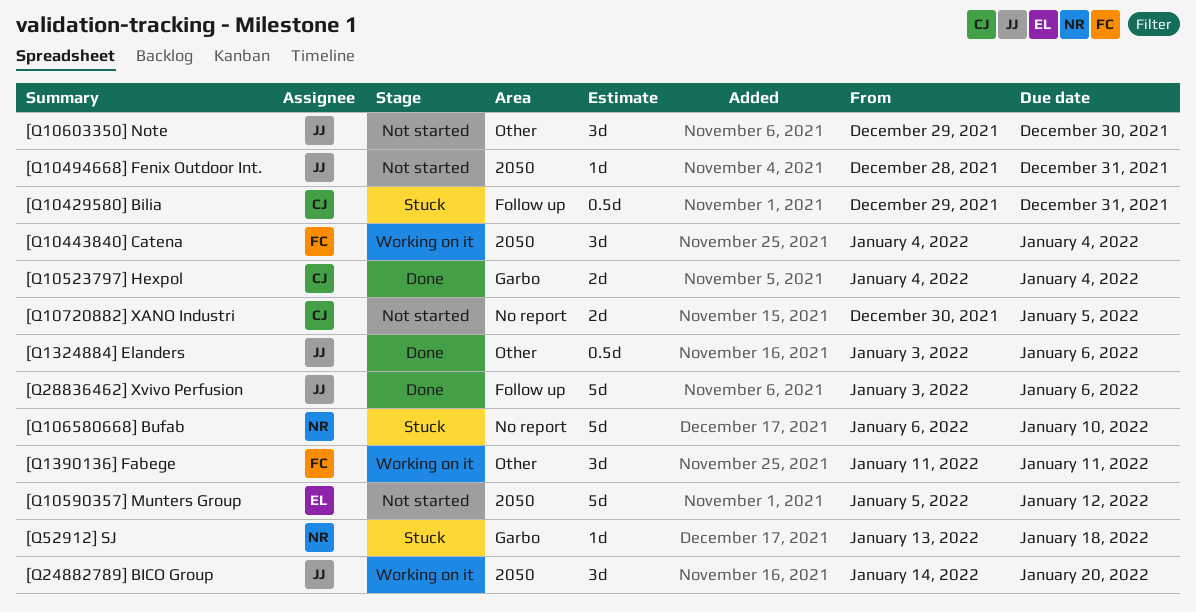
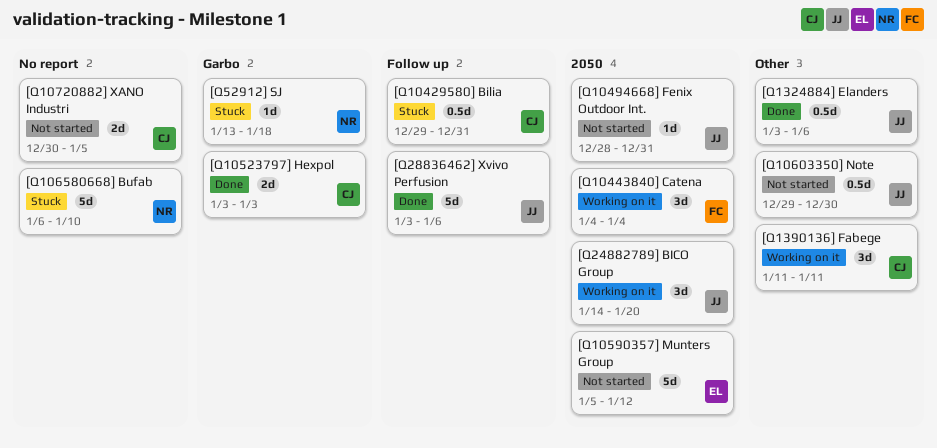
[Q10523797] Hexpol, start: Jan 4 -> Jan 3
[Q10523797] Hexpol, due: Jan 4 -> Jan 3
[Q10603350] Note, estimate: 3d -> 0.5d
[Q1390136] Fabege, owner: FC -> CJ

